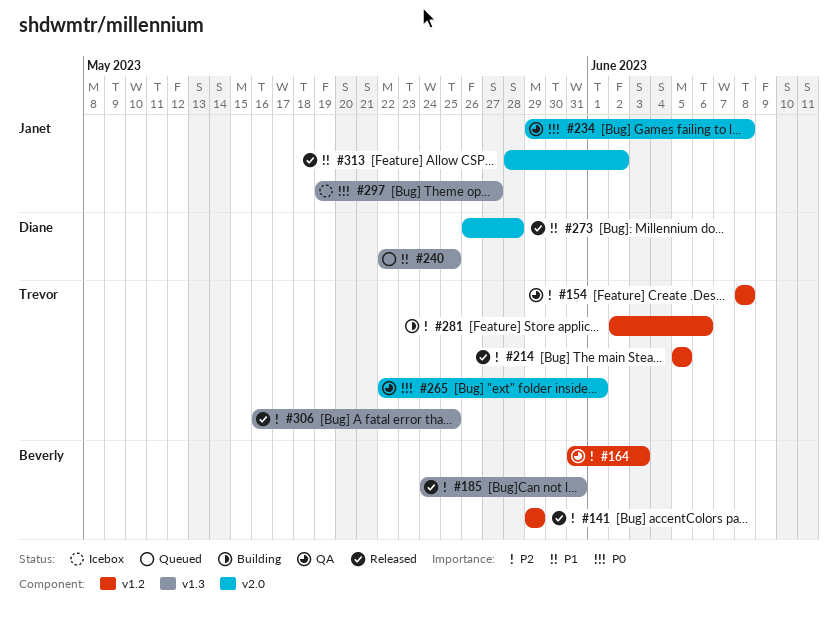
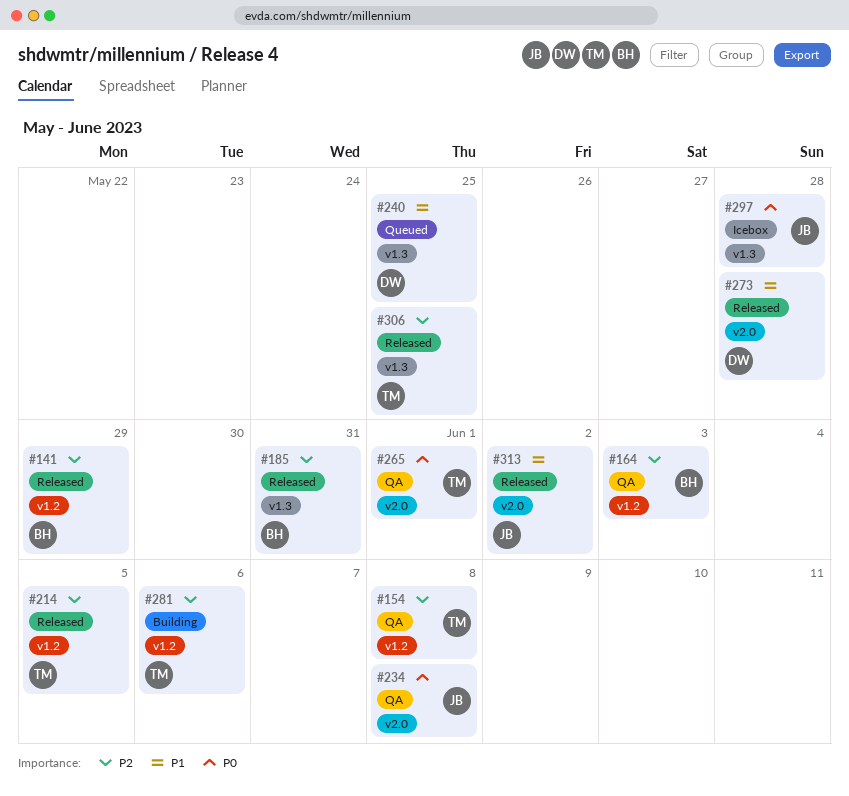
#297, due: May 27 -> May 28

